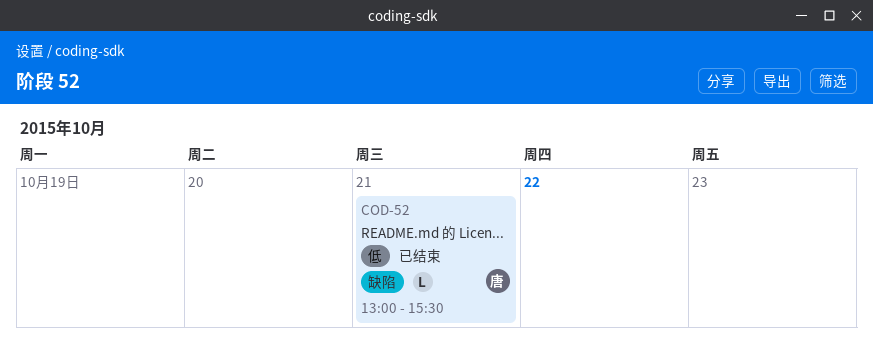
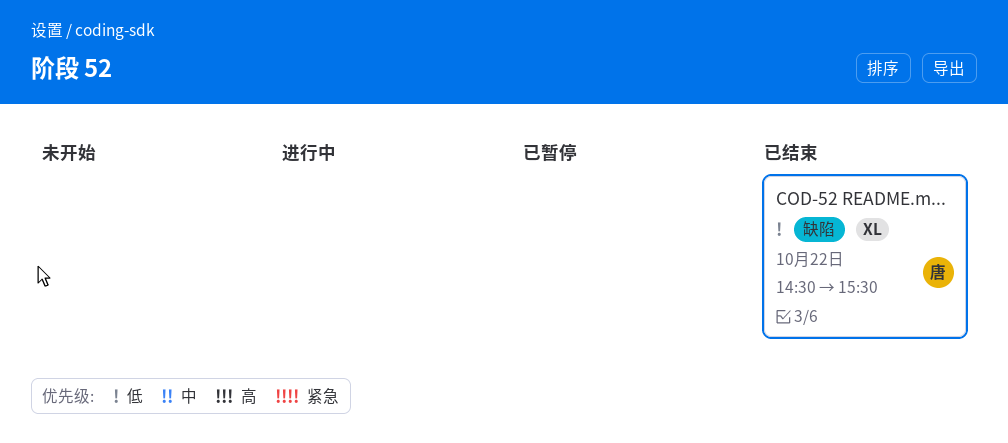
COD-52, estimate: L -> XL
COD-52, day: Oct 21 -> Oct 22
COD-52, begins: 13:00 -> 14:30

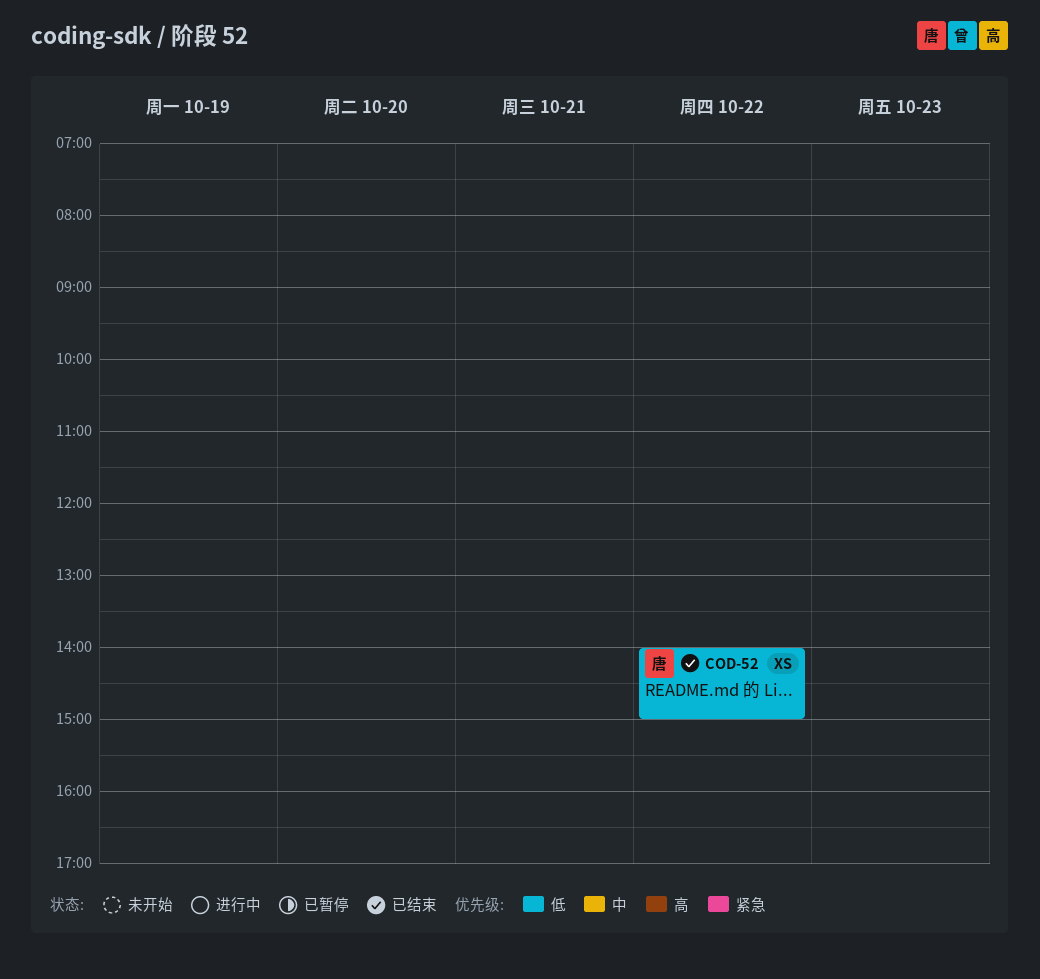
COD-52, estimate: XL -> XS
COD-52, begins: 14:30 -> 14:00
COD-52, ends: 15:30 -> 15:00

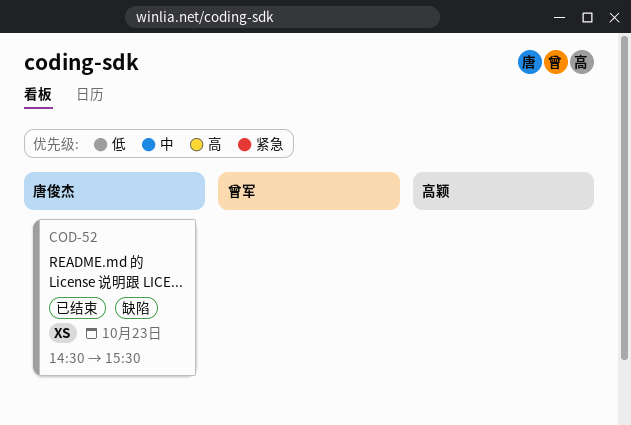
COD-52, day: Oct 22 -> Oct 23
COD-52, begins: 14:00 -> 14:30
COD-52, ends: 15:00 -> 15:30

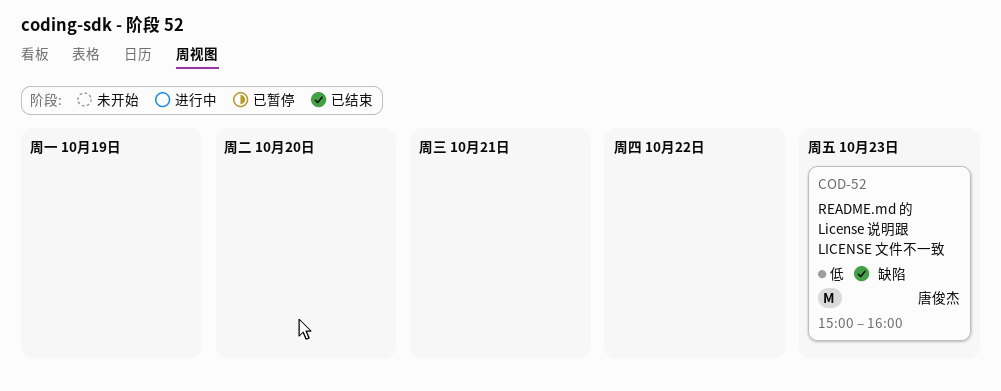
COD-52, estimate: XS -> M
COD-52, begins: 14:30 -> 15:00
COD-52, ends: 15:30 -> 16:00

